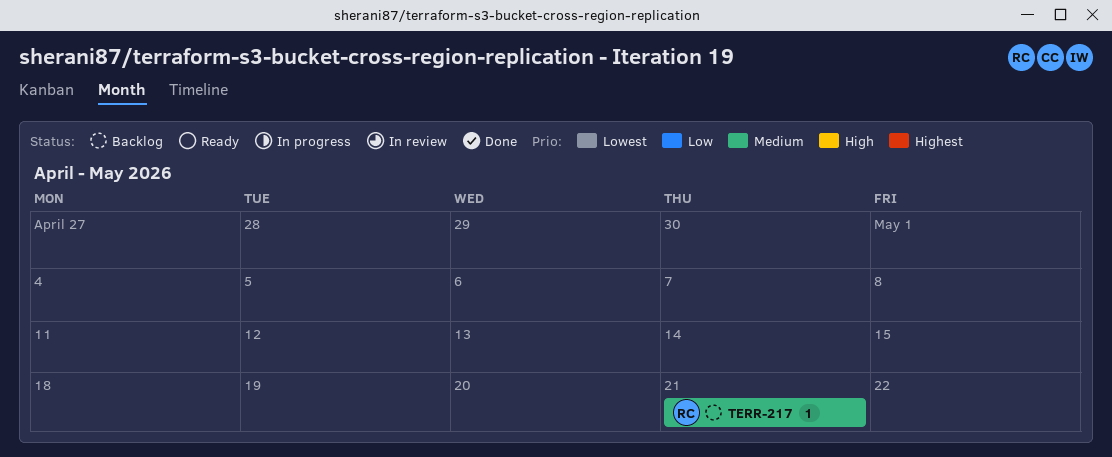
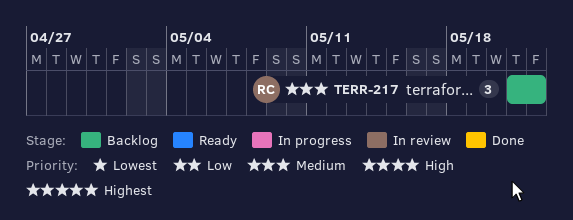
TERR-217, estimate: 1 -> 3
TERR-217, due: May 21 -> May 22

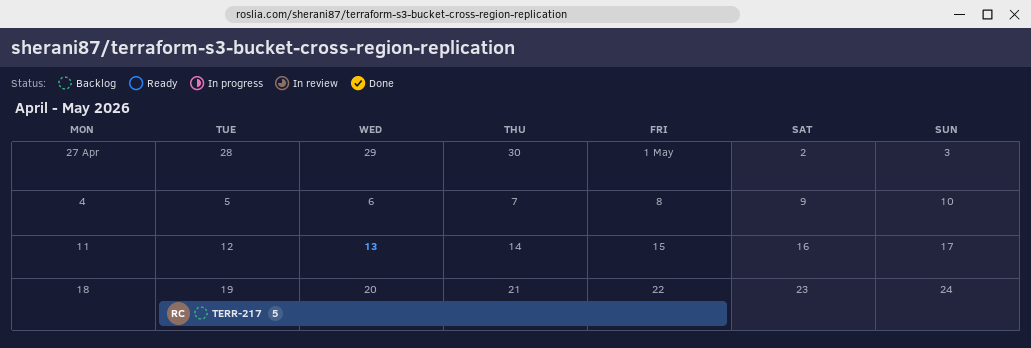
TERR-217, estimate: 3 -> 5
TERR-217, start: May 21 -> May 19

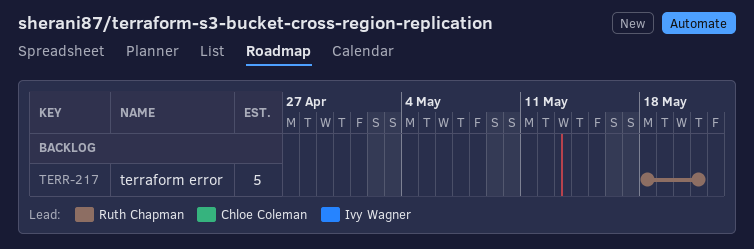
TERR-217, start: May 19 -> May 18
TERR-217, due: May 22 -> May 21

